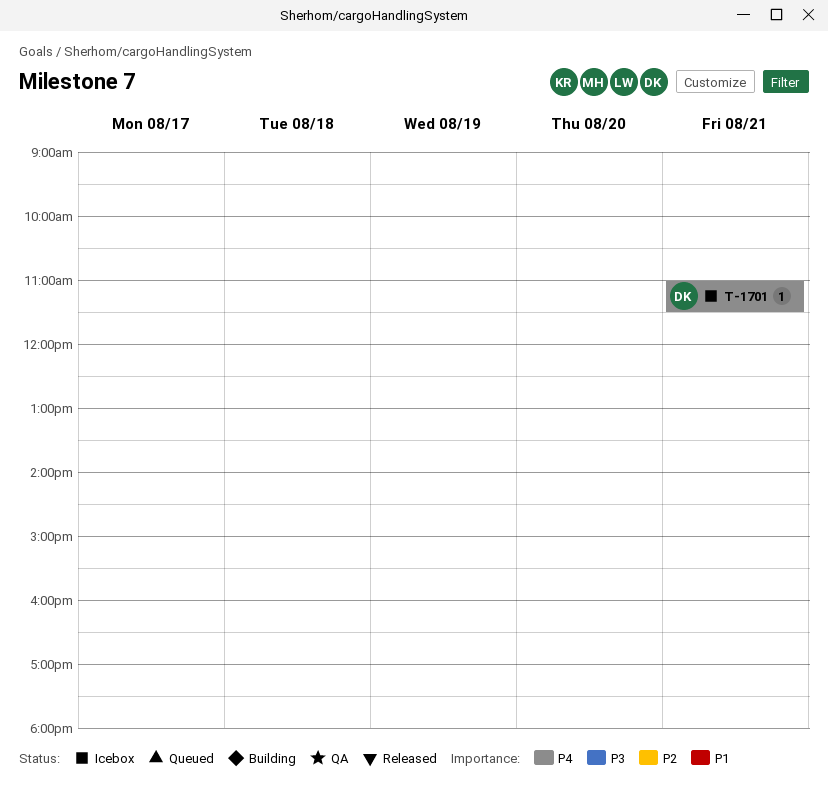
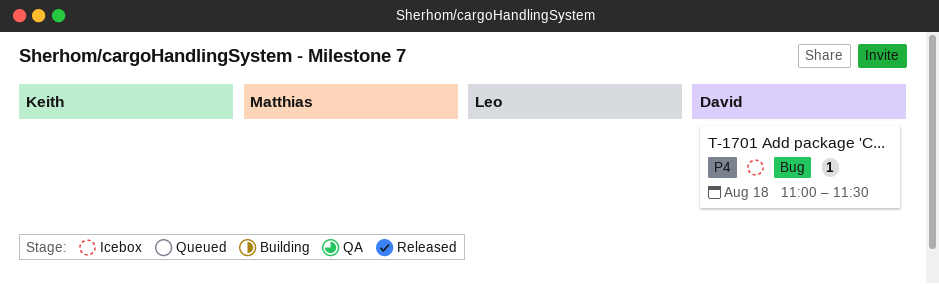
T-1701, day: Aug 21 -> Aug 18

